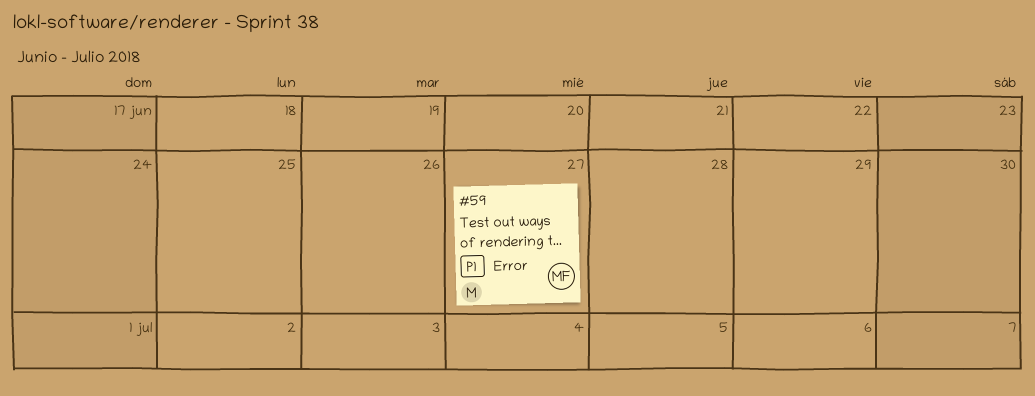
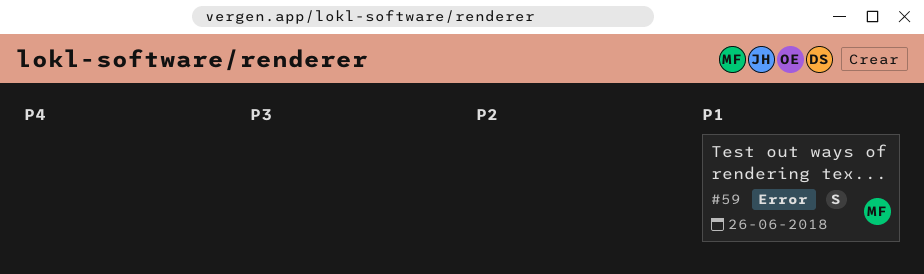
#59, estimate: M -> S
#59, due: Jun 27 -> Jun 26

